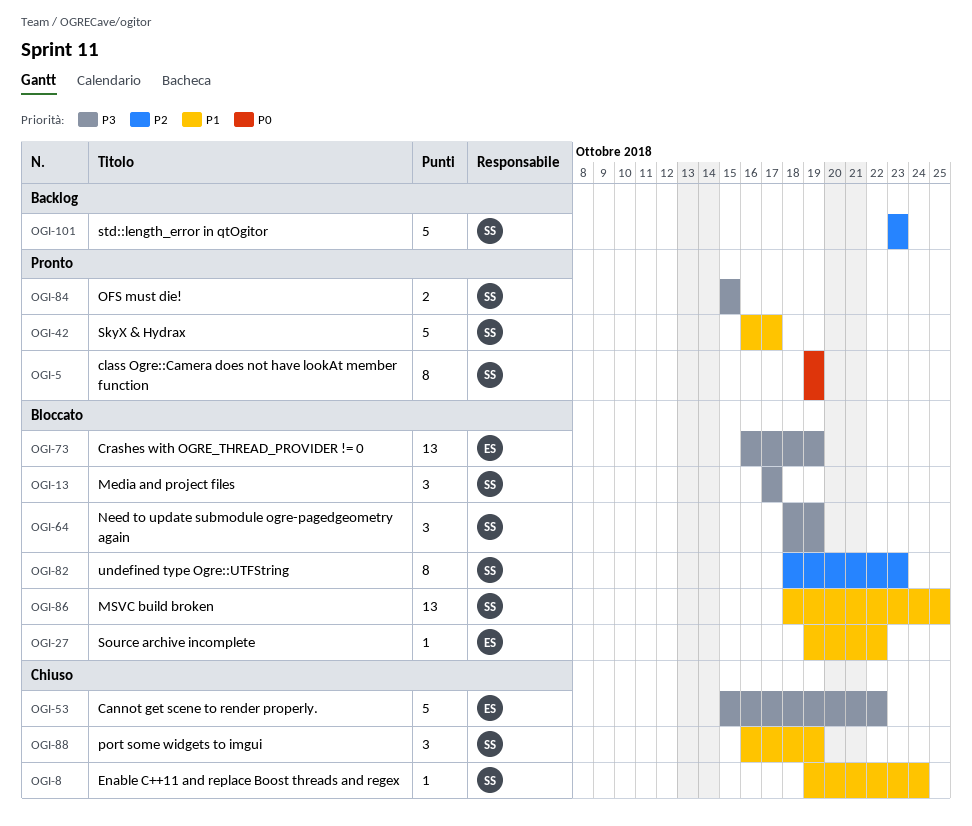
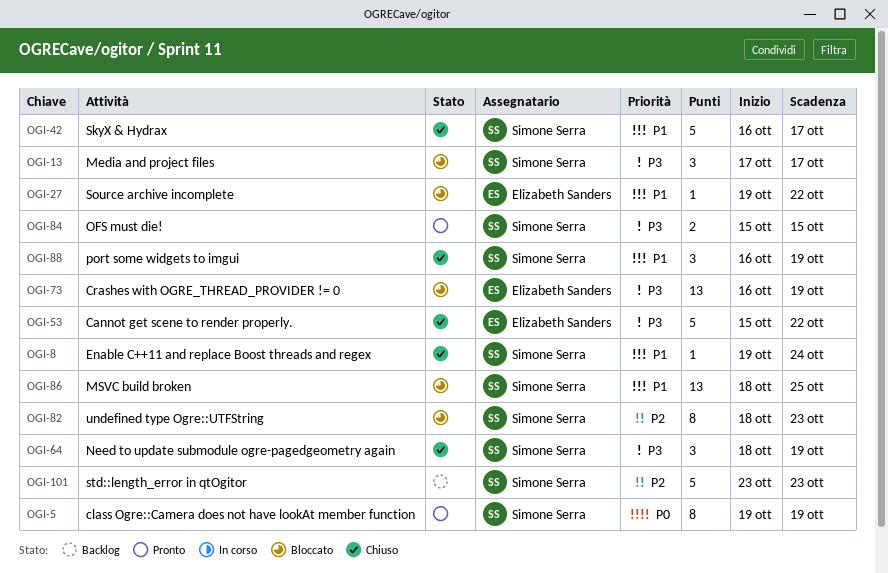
OGI-42, status: Pronto -> Chiuso
OGI-64, status: Bloccato -> Chiuso

